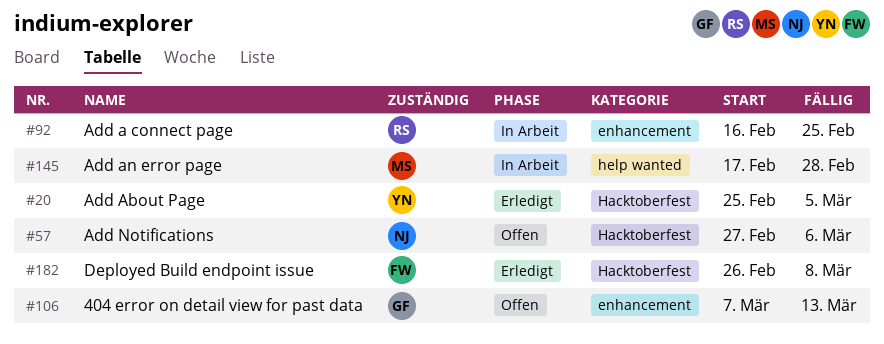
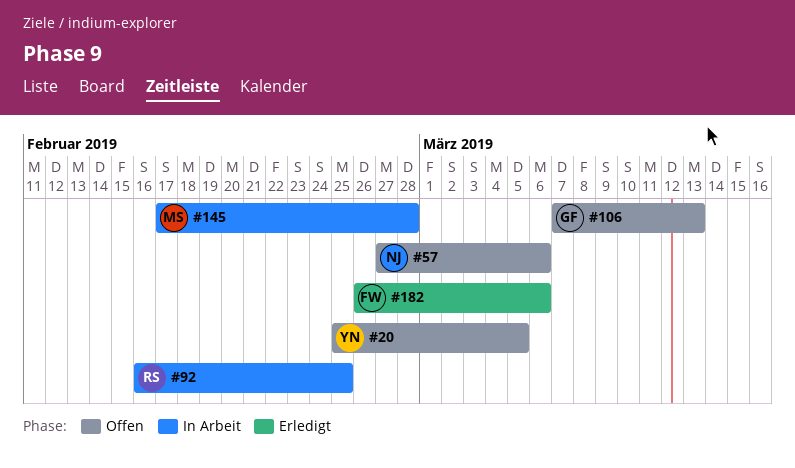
#20, status: Erledigt -> Offen
#182, due: Mar 8 -> Mar 6

